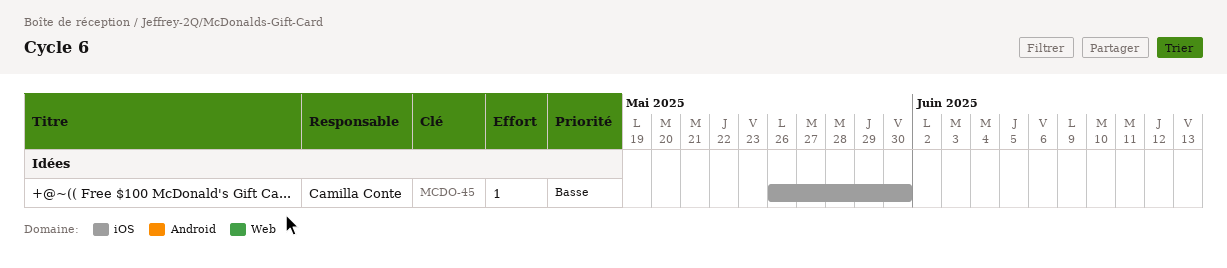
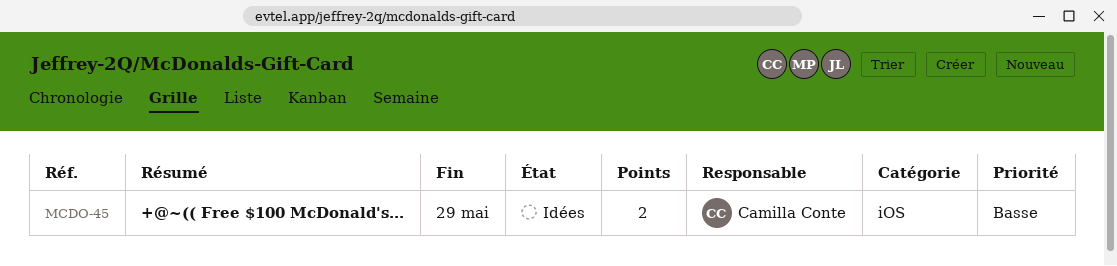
MCDO-45, estimate: 1 -> 2
MCDO-45, due: May 30 -> May 29

